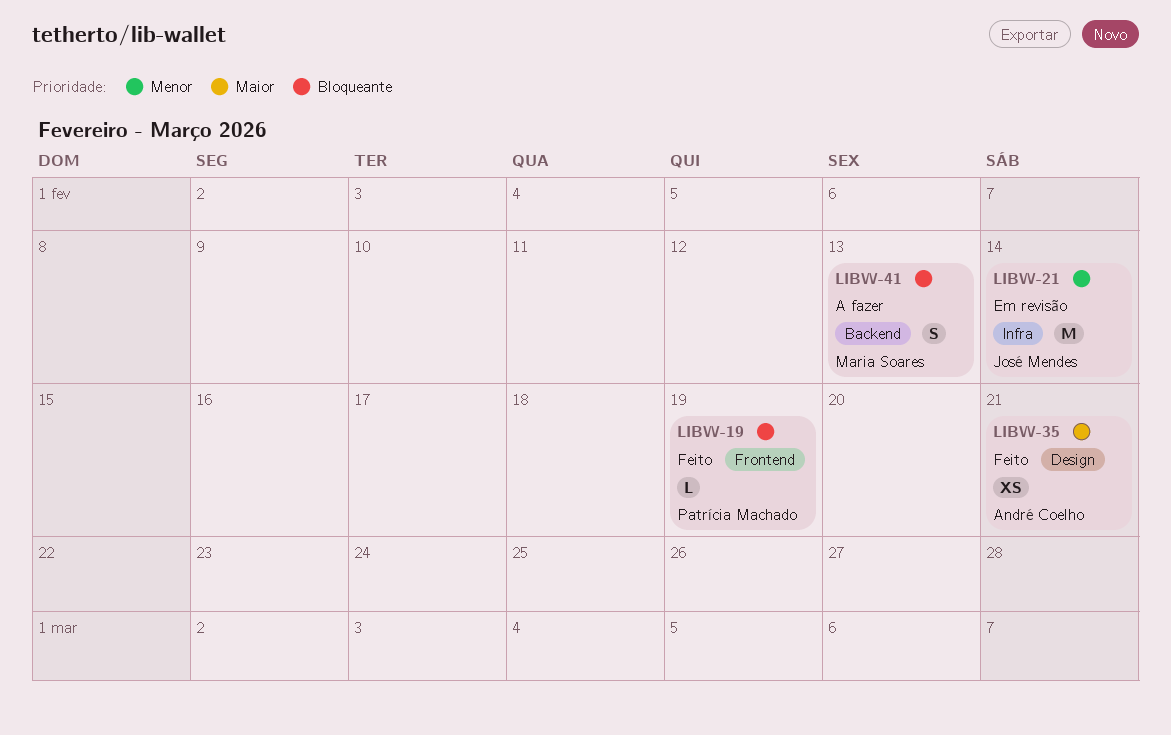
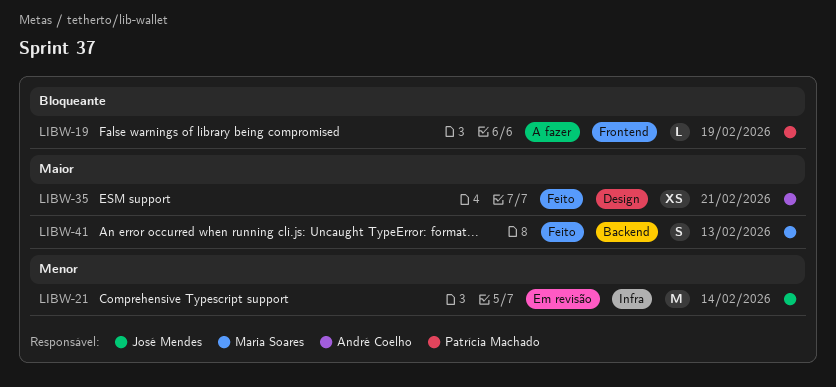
LIBW-19, status: Feito -> A fazer
LIBW-41, status: A fazer -> Feito
LIBW-41, priority: Bloqueante -> Maior

